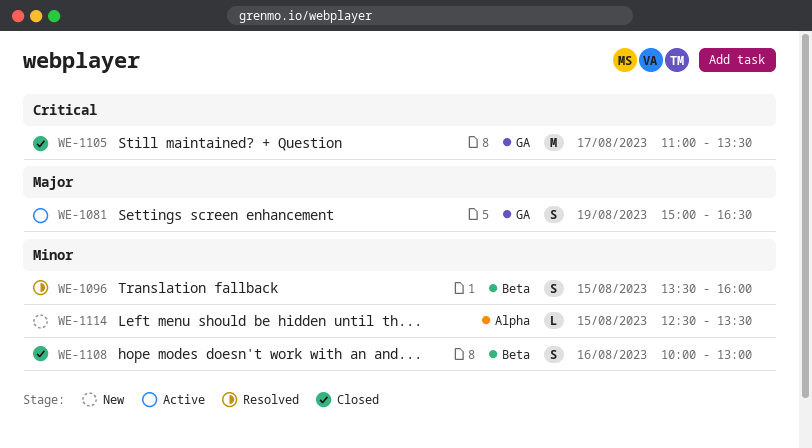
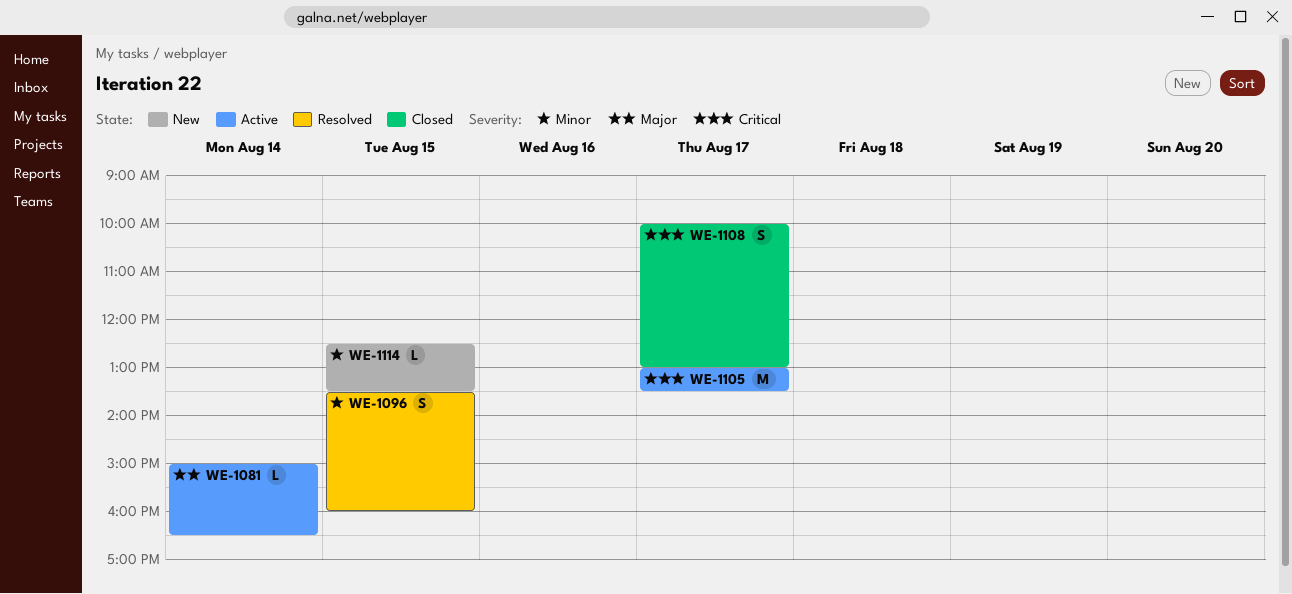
WE-1081, estimate: S -> L
WE-1081, day: Aug 19 -> Aug 14
WE-1105, status: Closed -> Active
WE-1105, begins: 11:00 -> 13:00
WE-1108, priority: Minor -> Critical
WE-1108, day: Aug 16 -> Aug 17

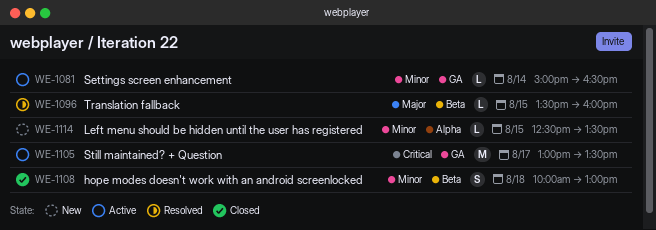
WE-1081, priority: Major -> Minor
WE-1096, priority: Minor -> Major
WE-1096, estimate: S -> L
WE-1108, priority: Critical -> Minor
WE-1108, day: Aug 17 -> Aug 18

